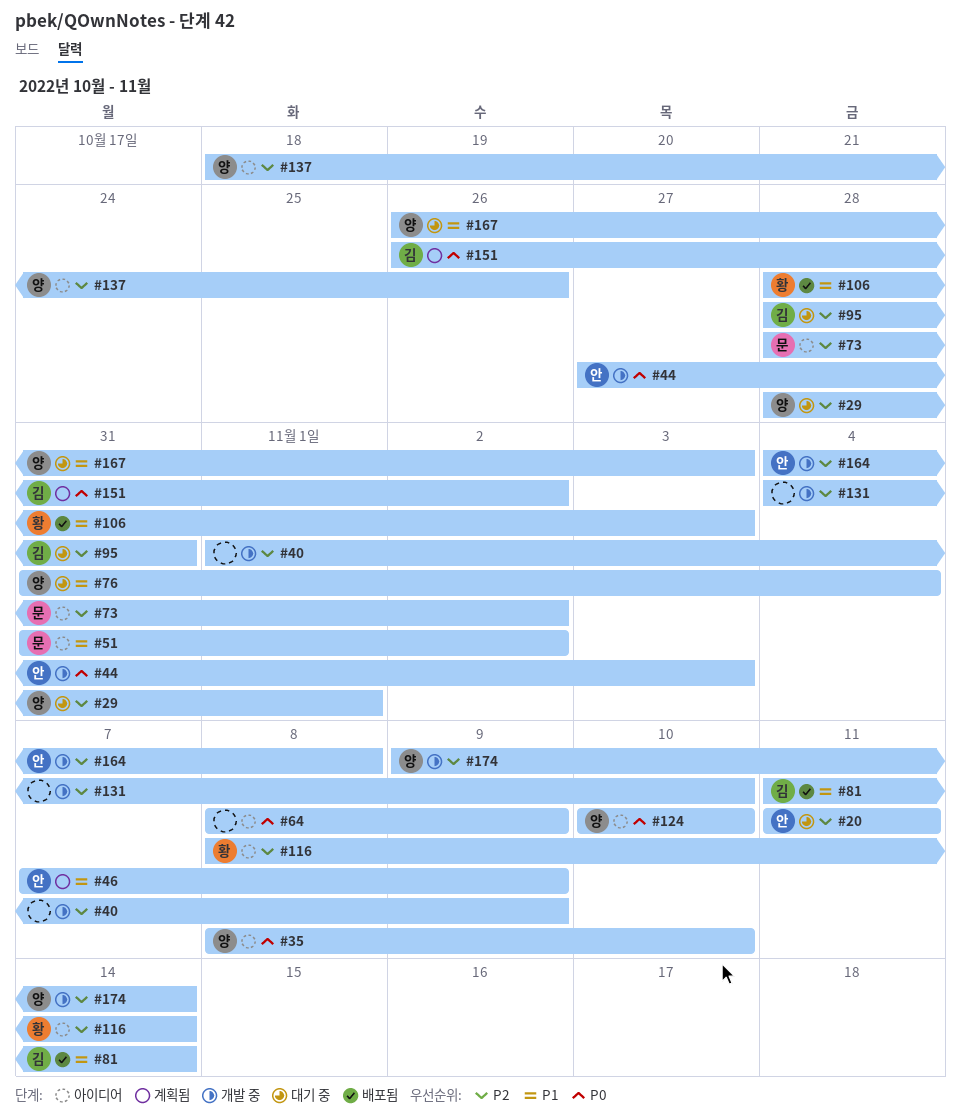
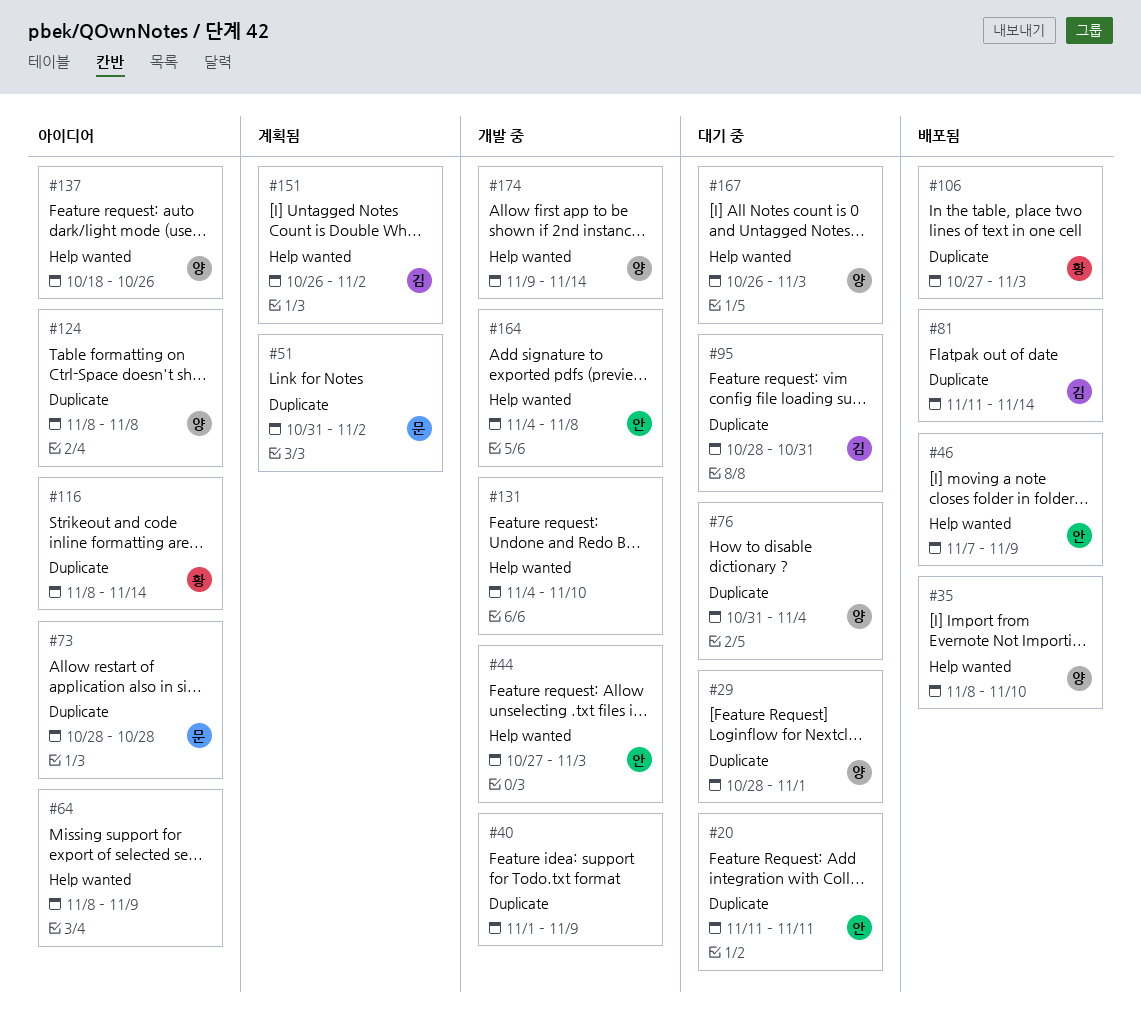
#35, status: 아이디어 -> 배포됨
#46, status: 계획됨 -> 배포됨
#51, status: 아이디어 -> 계획됨
#73, due: Nov 2 -> Oct 28
#106, start: Oct 28 -> Oct 27
#124, start: Nov 10 -> Nov 8
#124, due: Nov 10 -> Nov 8

